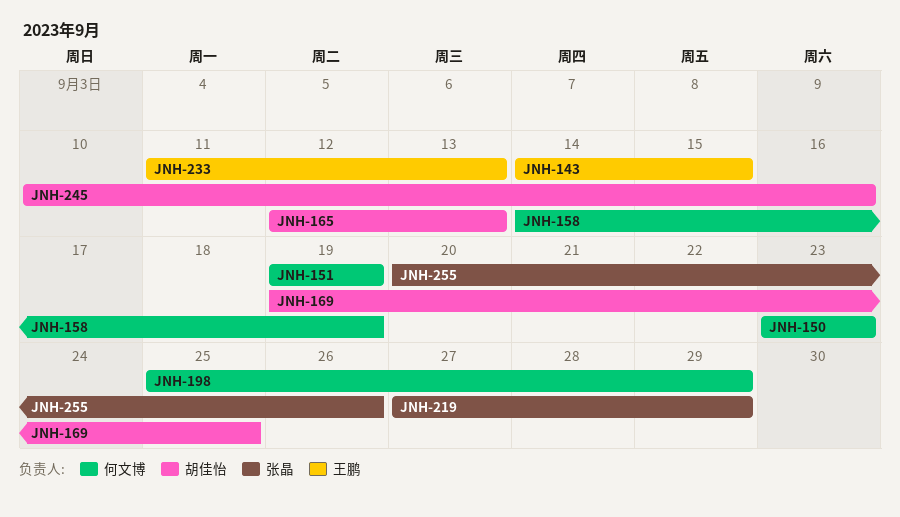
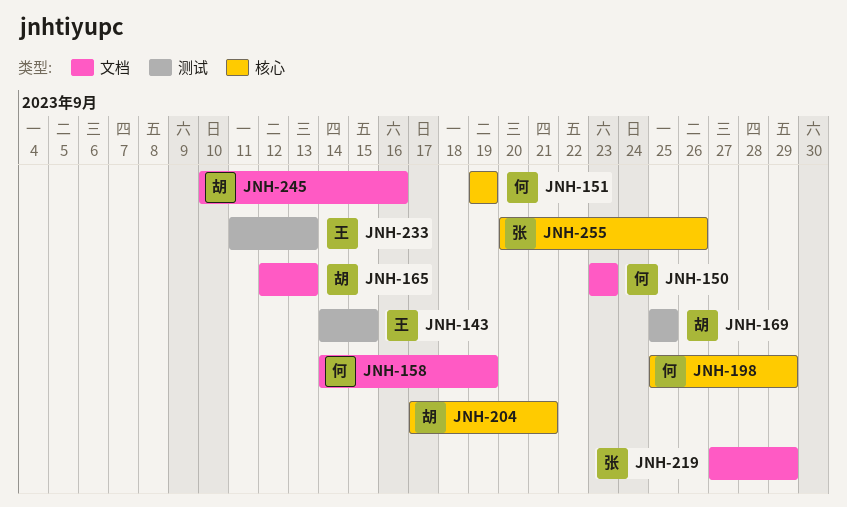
JNH-169, start: Sep 19 -> Sep 25
JNH-204: none -> present

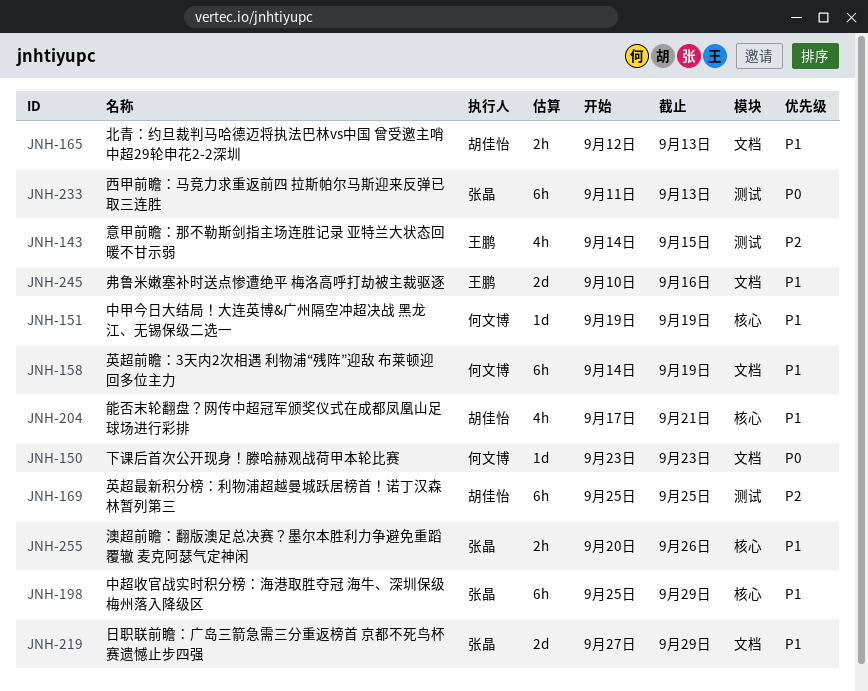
JNH-198, owner: 何文博 -> 张晶
JNH-233, owner: 王鹏 -> 张晶
JNH-245, owner: 胡佳怡 -> 王鹏

